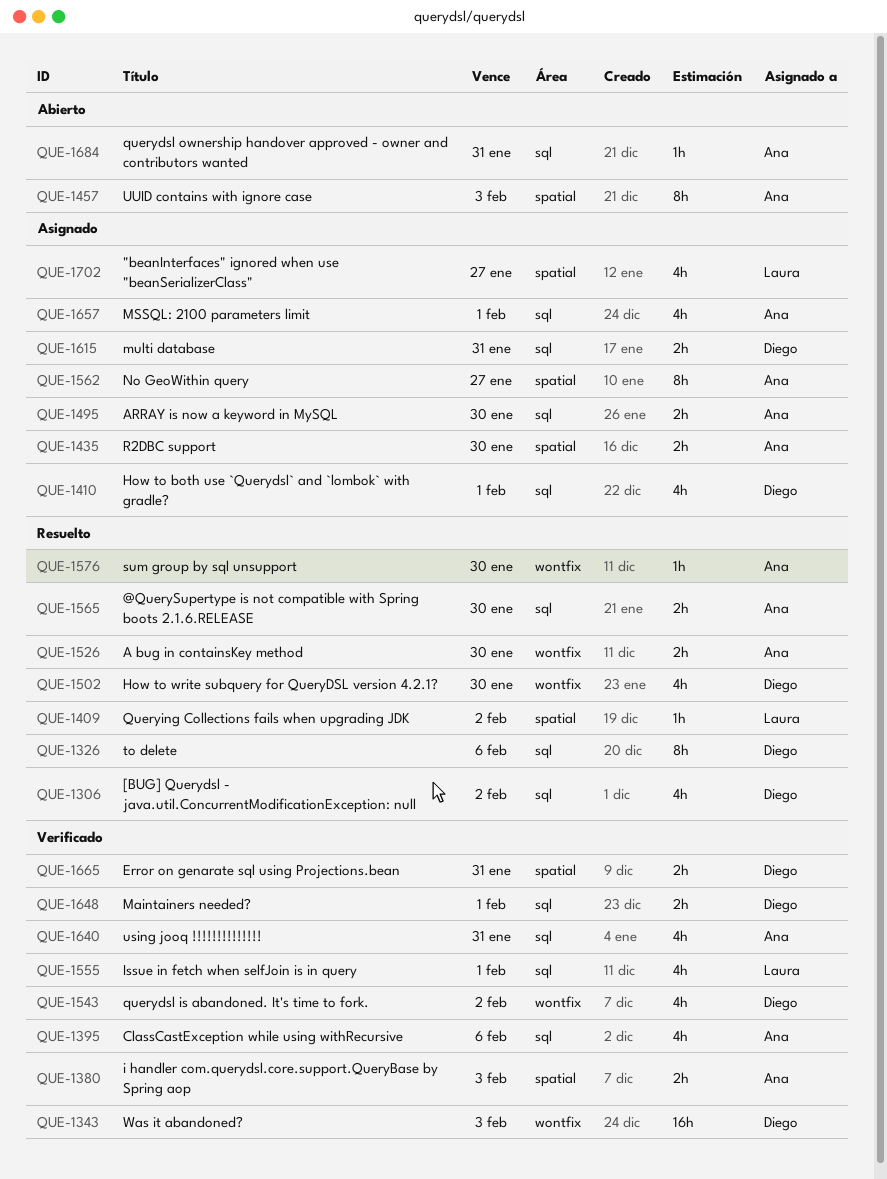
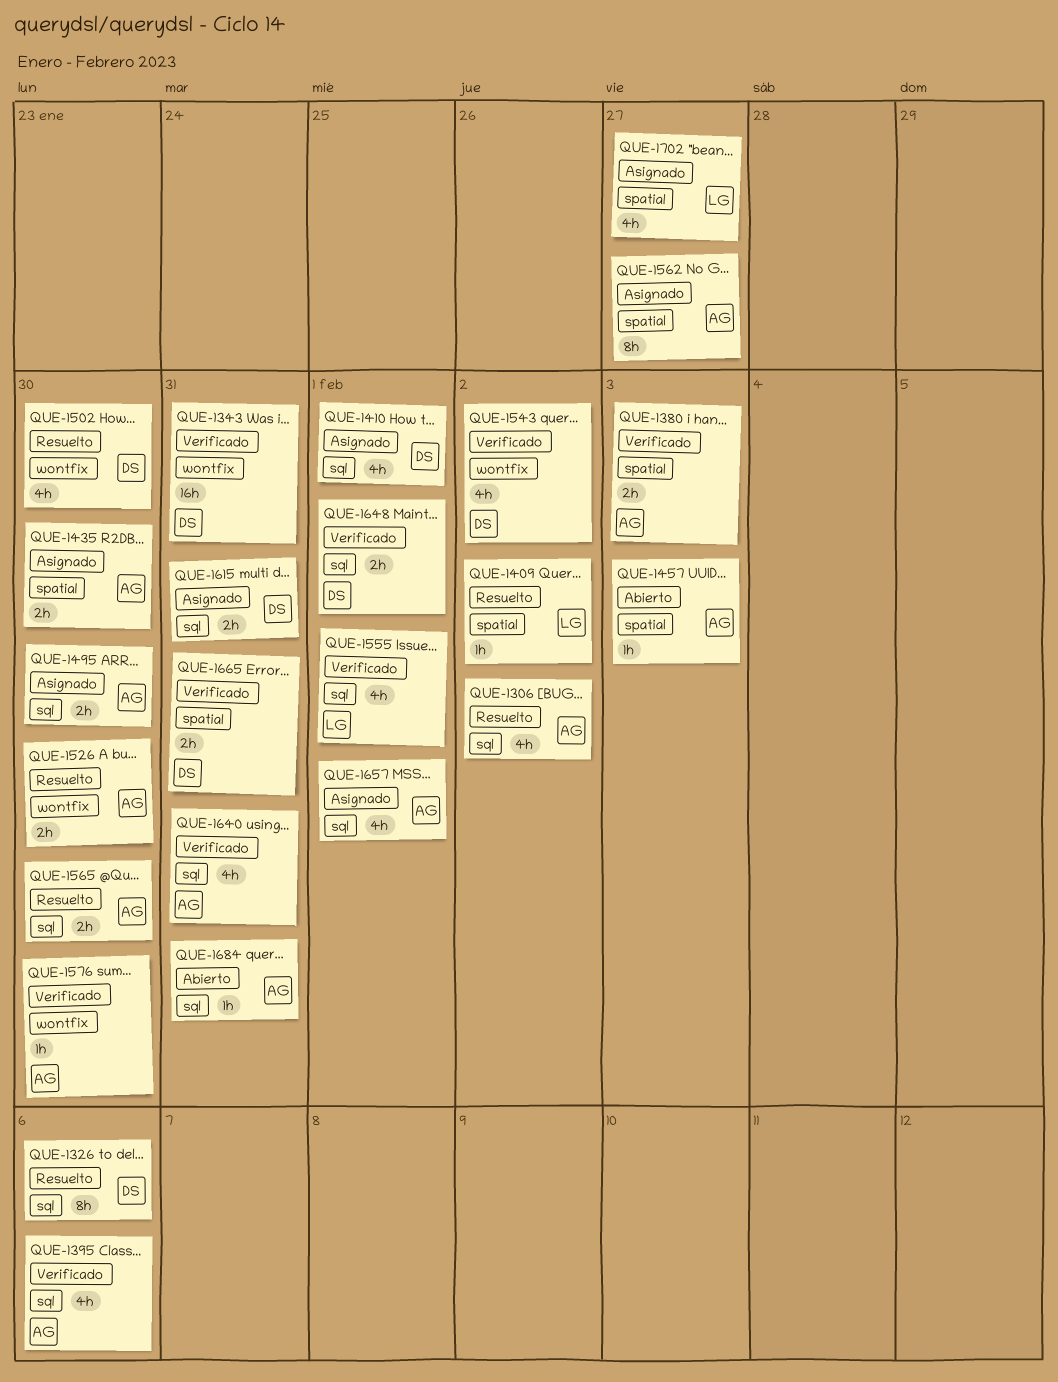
QUE-1306, owner: Diego -> Ana
QUE-1343, due: Feb 3 -> Jan 31
QUE-1457, estimate: 8h -> 1h
QUE-1576, status: Resuelto -> Verificado

